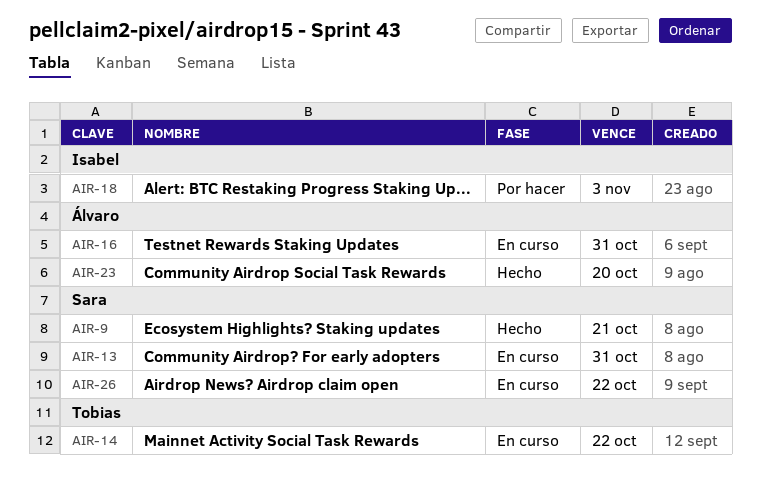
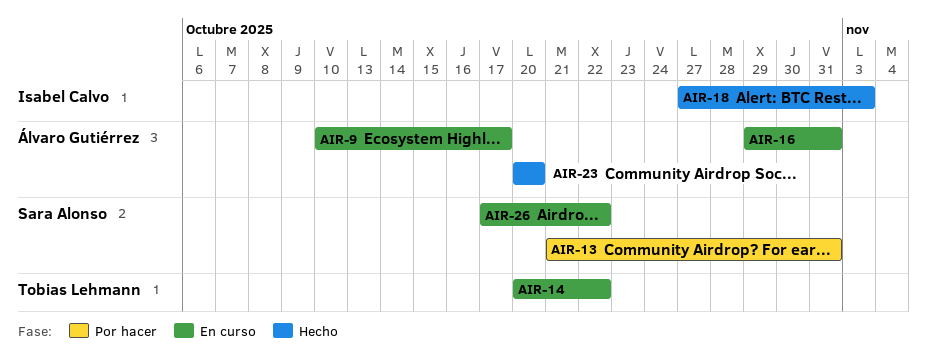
AIR-9, status: Hecho -> En curso
AIR-9, owner: Sara Alonso -> Álvaro Gutiérrez
AIR-9, due: Oct 21 -> Oct 17
AIR-13, status: En curso -> Por hacer
AIR-18, status: Por hacer -> Hecho

